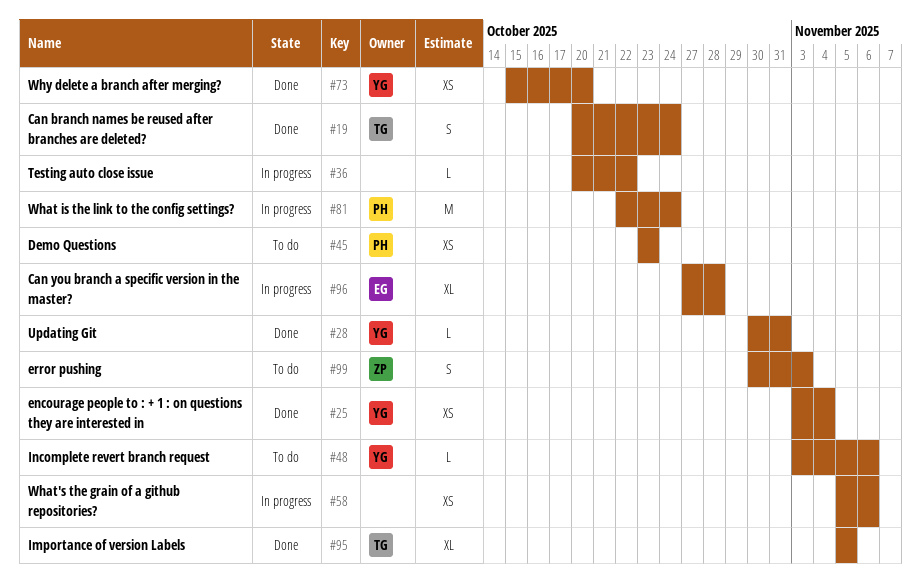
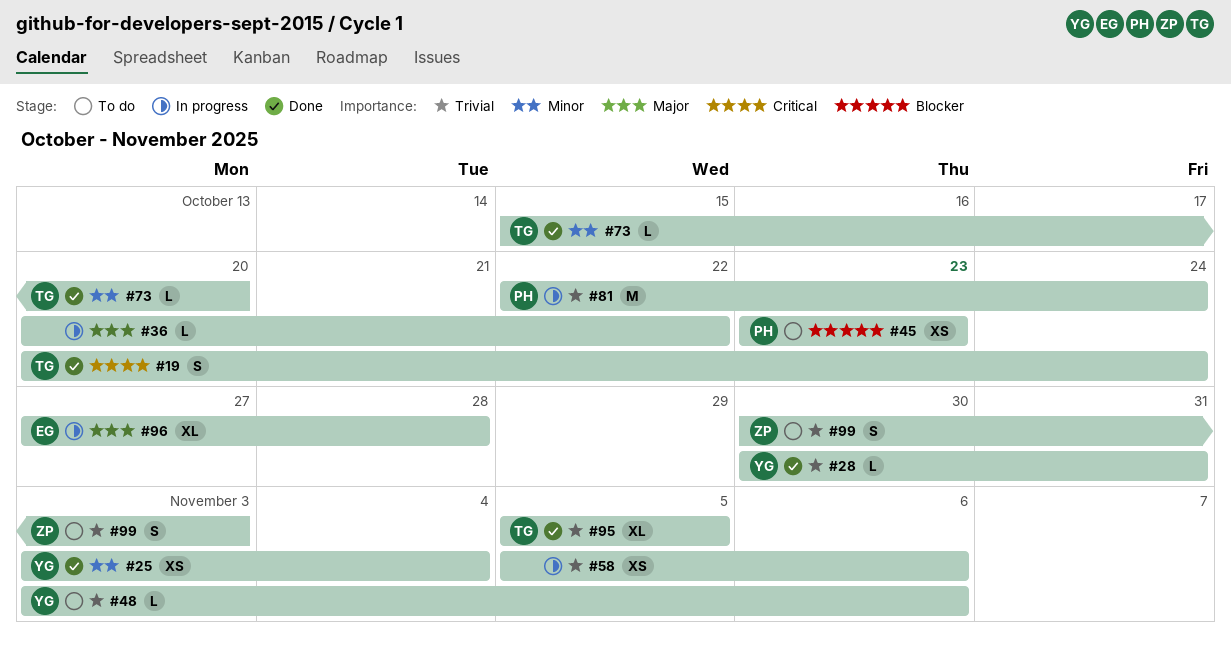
#73, owner: YG -> TG
#73, estimate: XS -> L

